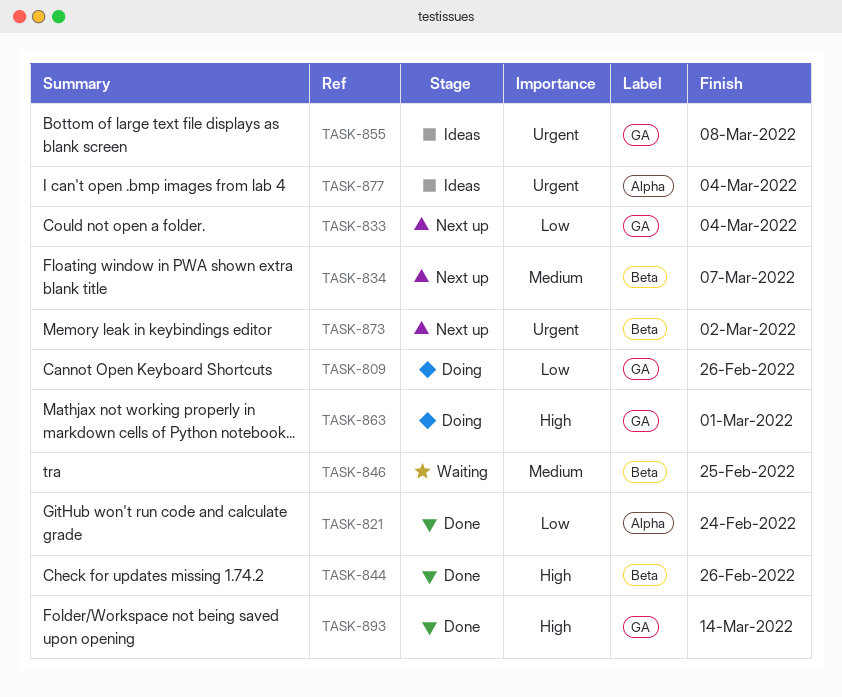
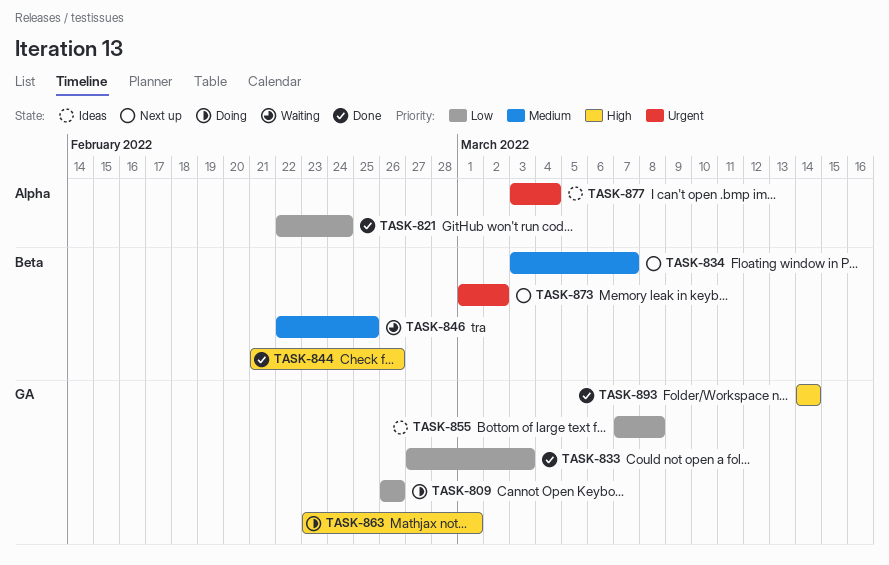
TASK-833, status: Next up -> Done
TASK-833, due: Mar 4 -> Mar 3
TASK-855, priority: Urgent -> Low

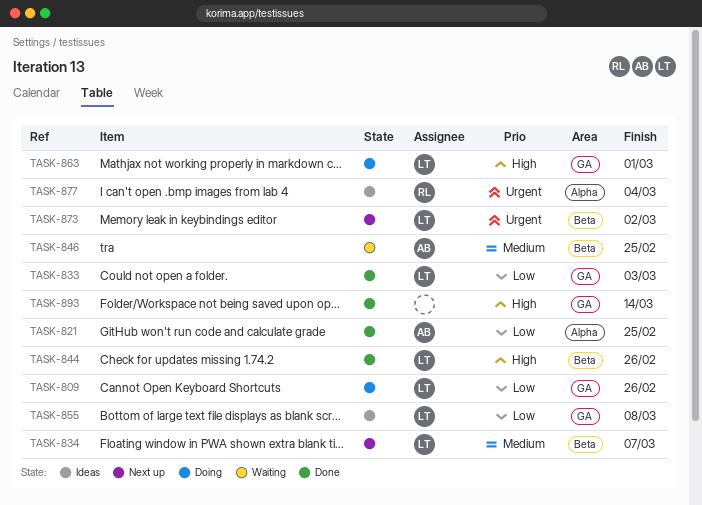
TASK-821, due: Feb 24 -> Feb 25

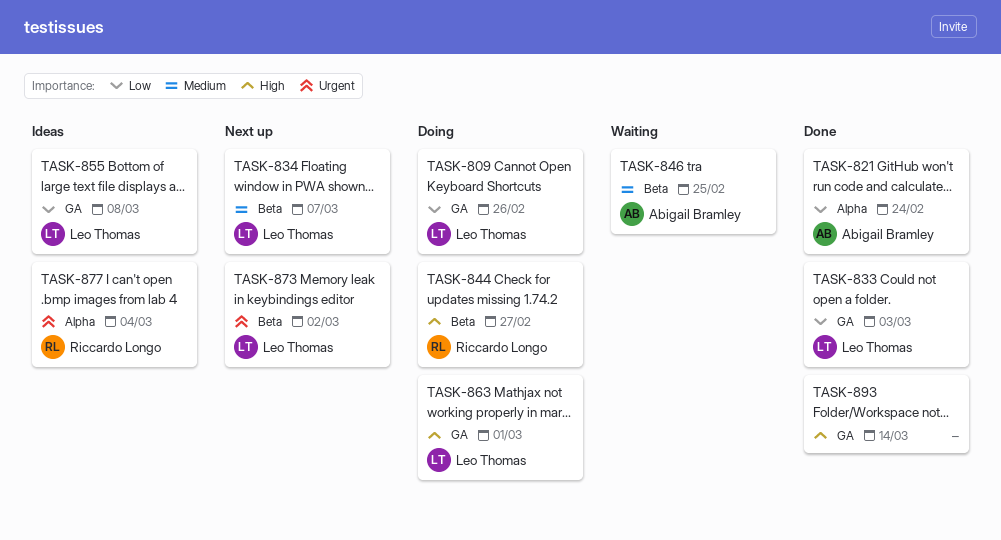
TASK-821, due: Feb 25 -> Feb 24
TASK-844, status: Done -> Doing
TASK-844, owner: Leo Thomas -> Riccardo Longo
TASK-844, due: Feb 26 -> Feb 27

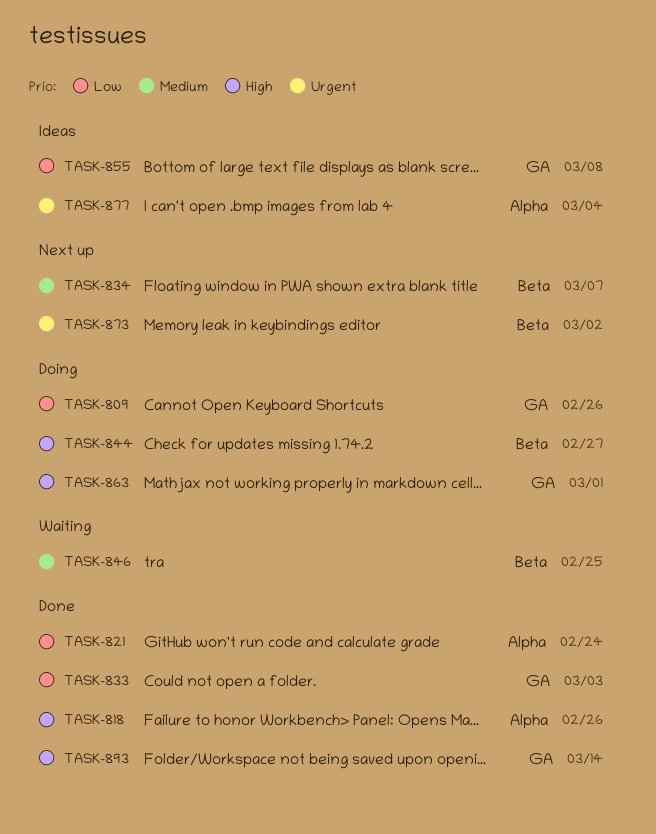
TASK-818: none -> present

